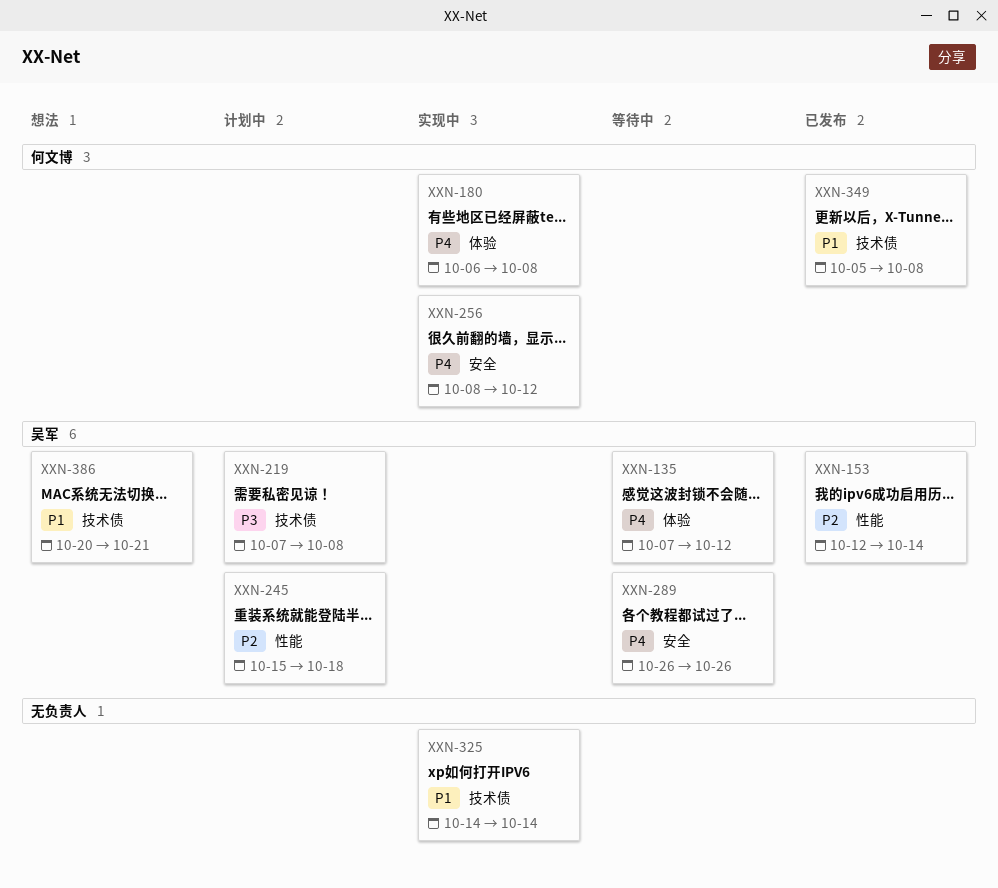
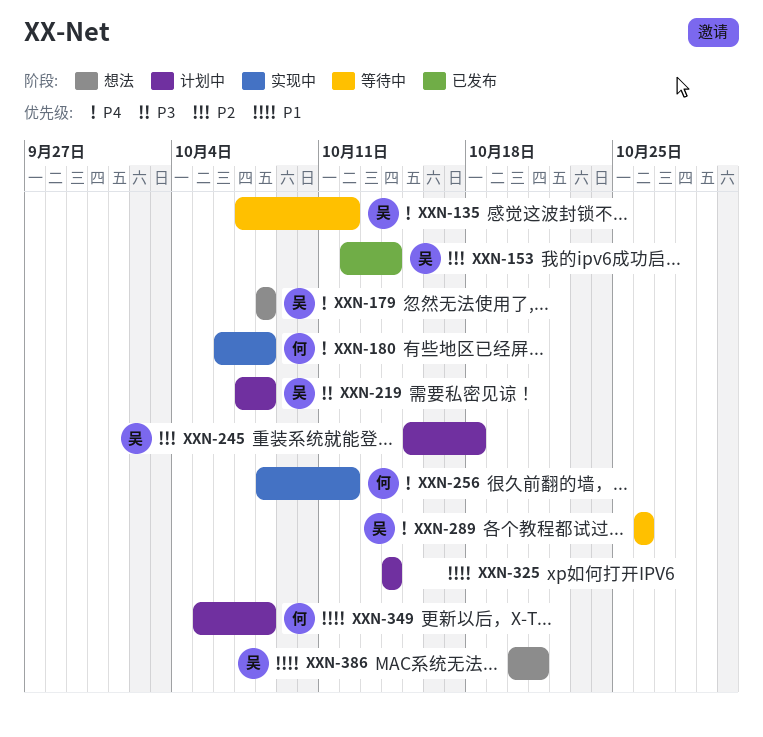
XXN-179: none -> present
XXN-325, status: 实现中 -> 计划中
XXN-349, status: 已发布 -> 计划中

